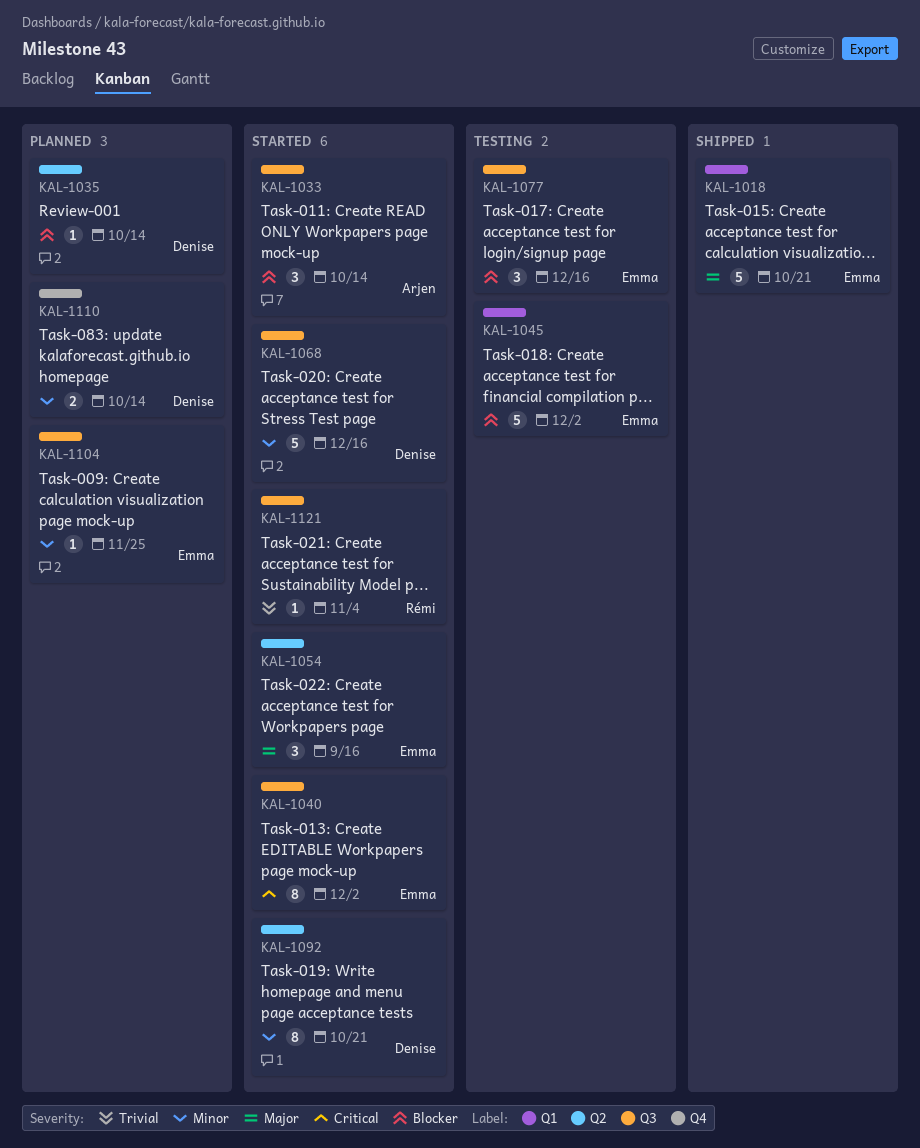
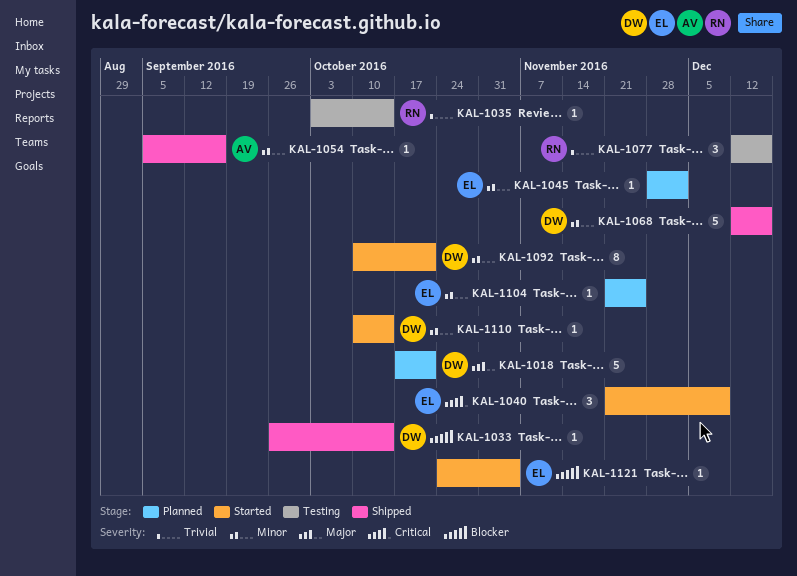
KAL-1018, status: Shipped -> Planned
KAL-1018, owner: Emma -> Denise
KAL-1033, status: Started -> Shipped
KAL-1033, owner: Arjen -> Denise
KAL-1033, estimate: 3 -> 1
KAL-1035, status: Planned -> Testing
KAL-1035, owner: Denise -> Rémi
KAL-1035, priority: Blocker -> Trivial
KAL-1040, estimate: 8 -> 3
KAL-1040, due: Dec 2 -> Dec 9
KAL-1045, status: Testing -> Planned
KAL-1045, priority: Blocker -> Minor
KAL-1045, estimate: 5 -> 1
KAL-1054, status: Started -> Shipped
KAL-1054, owner: Emma -> Arjen
KAL-1054, priority: Major -> Minor
KAL-1054, estimate: 3 -> 1
KAL-1068, status: Started -> Shipped
KAL-1077, owner: Emma -> Rémi
KAL-1077, priority: Blocker -> Trivial
KAL-1110, status: Planned -> Started
KAL-1110, estimate: 2 -> 1
KAL-1121, owner: Rémi -> Emma
KAL-1121, priority: Trivial -> Blocker

